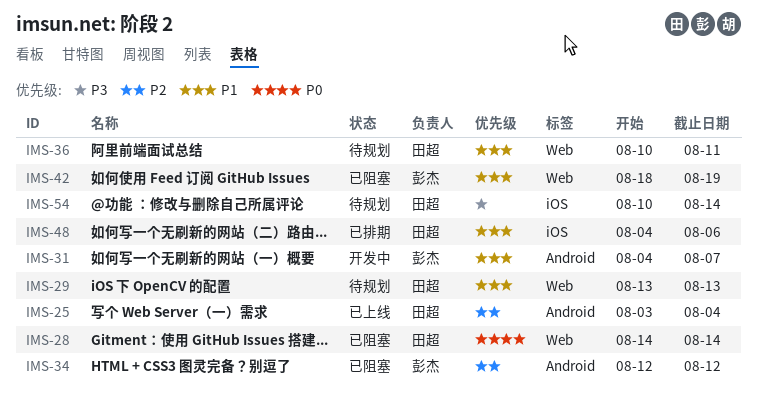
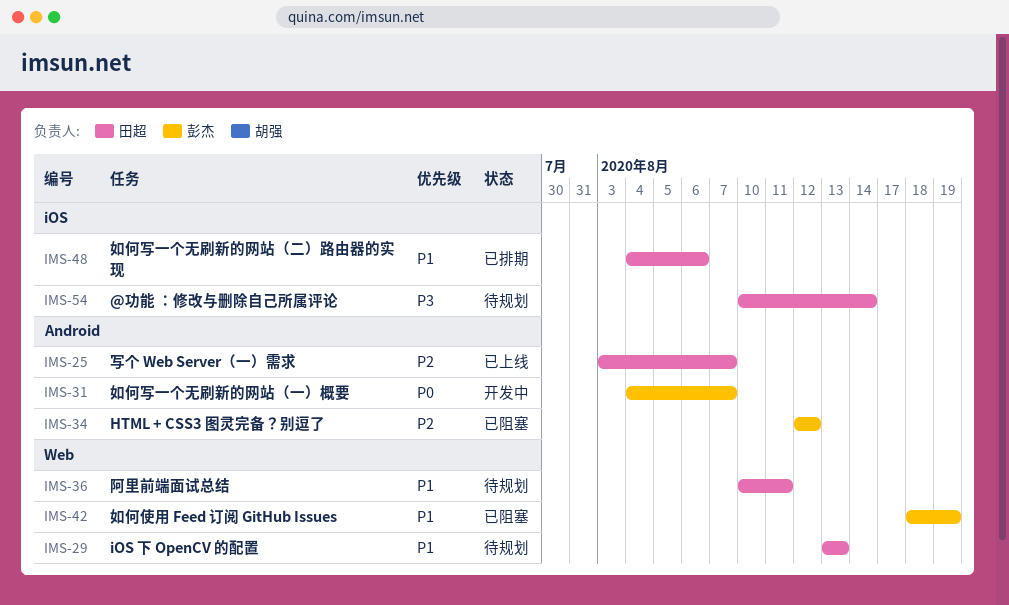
IMS-25, due: Aug 4 -> Aug 7
IMS-28: present -> none
IMS-31, priority: P1 -> P0

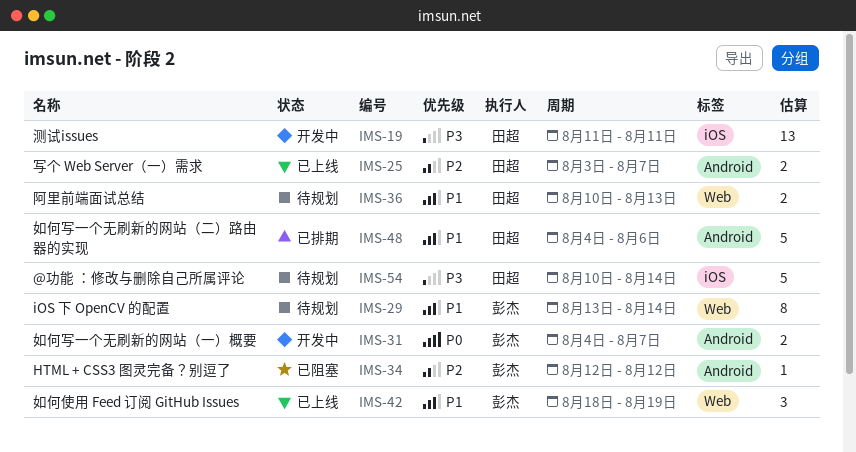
IMS-19: none -> present
IMS-29, owner: 田超 -> 彭杰
IMS-29, due: Aug 13 -> Aug 14
IMS-36, due: Aug 11 -> Aug 13
IMS-42, status: 已阻塞 -> 已上线
IMS-48, label: iOS -> Android

